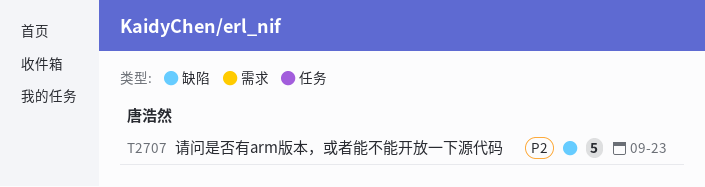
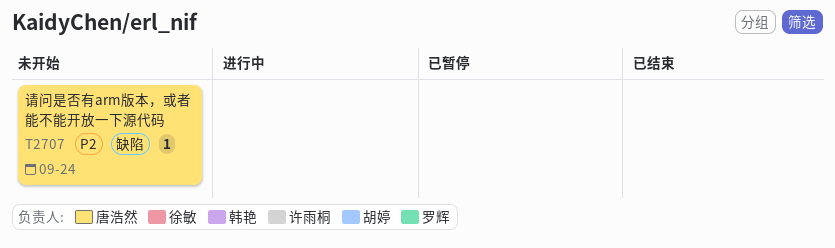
T2707, estimate: 5 -> 1
T2707, due: Sep 23 -> Sep 24

